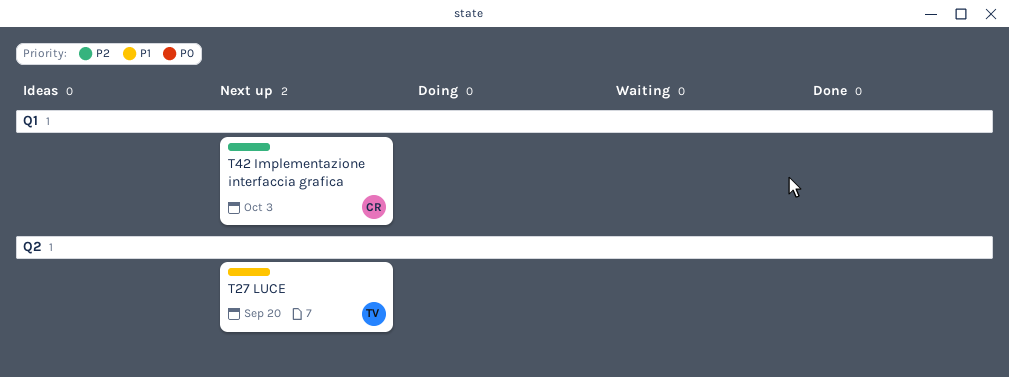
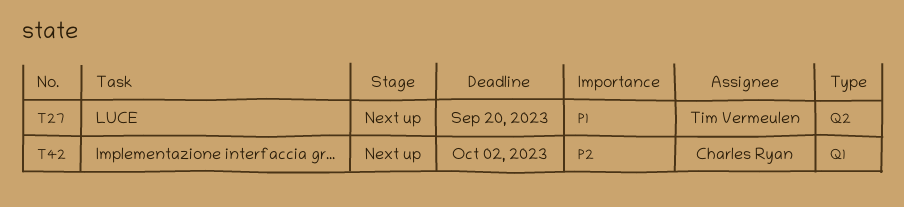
T42, due: Oct 3 -> Oct 2

